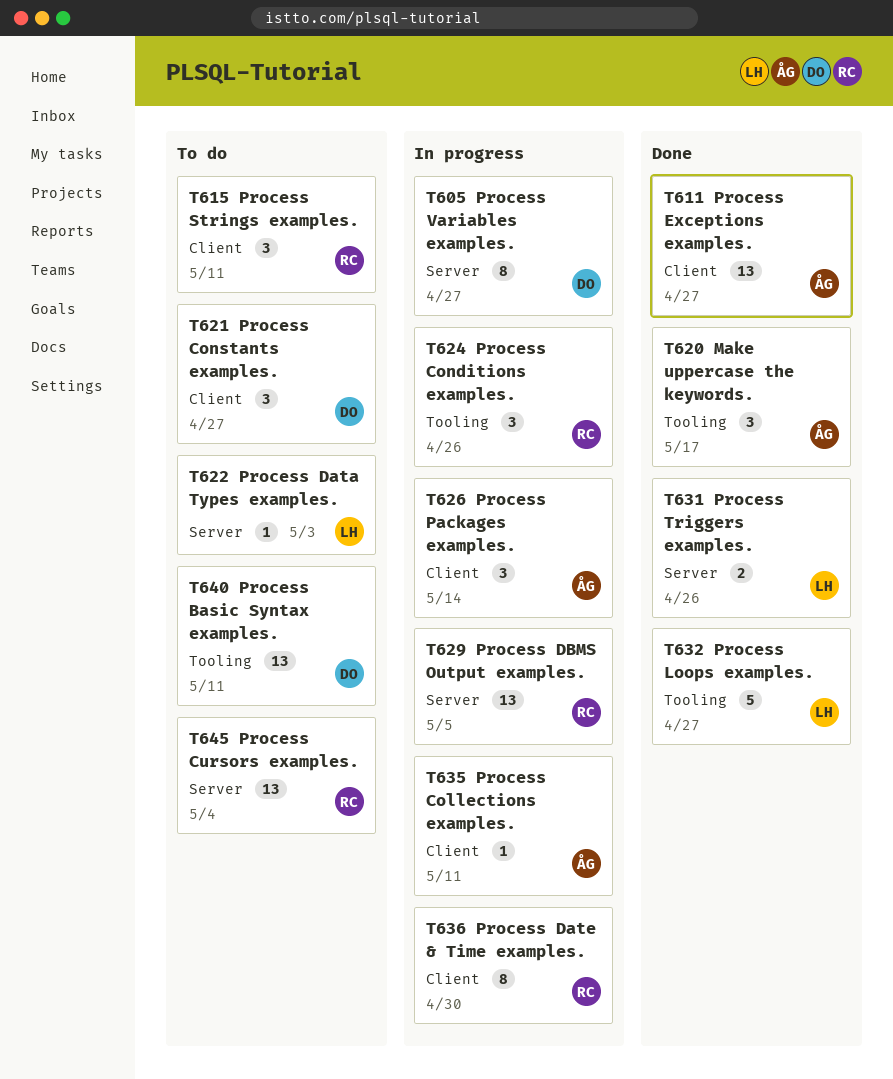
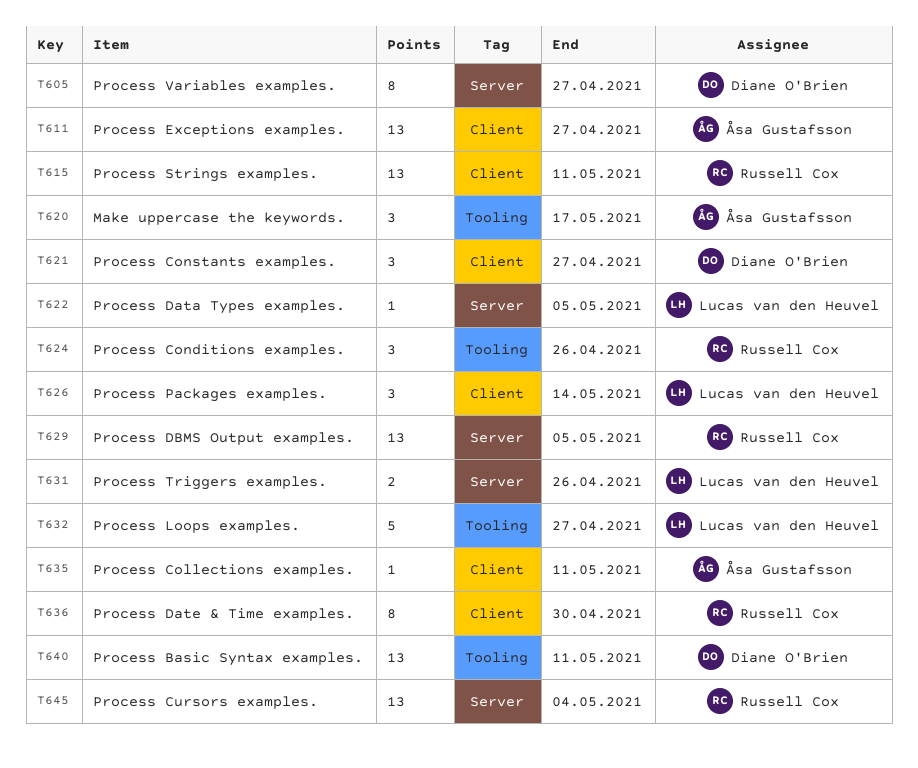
T615, estimate: 3 -> 13
T622, due: May 3 -> May 5
T626, owner: Åsa Gustafsson -> Lucas van den Heuvel

